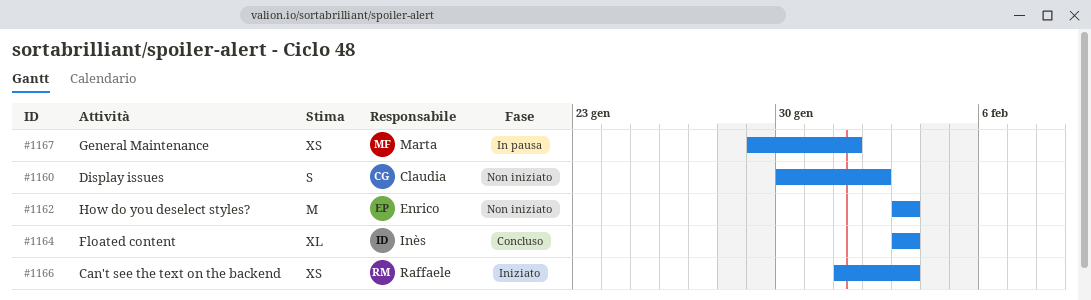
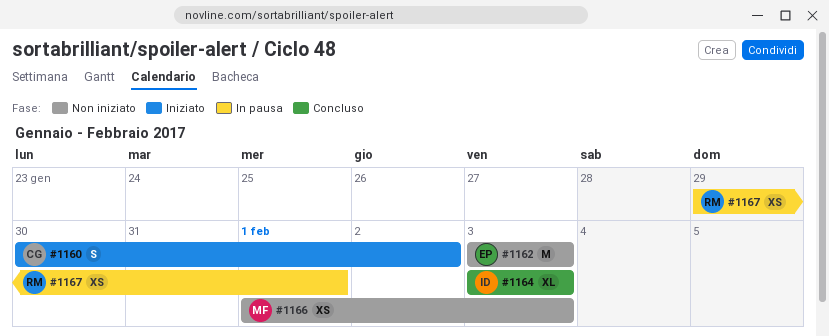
#1160, status: Non iniziato -> Iniziato
#1166, status: Iniziato -> Non iniziato
#1166, owner: Raffaele -> Marta
#1167, owner: Marta -> Raffaele

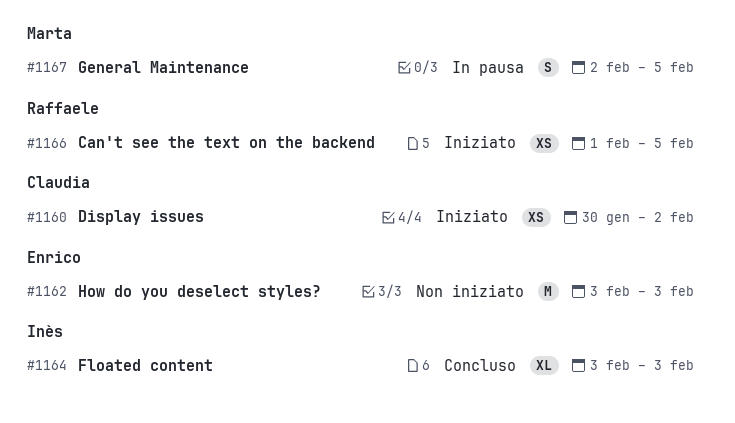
#1160, estimate: S -> XS
#1166, status: Non iniziato -> Iniziato
#1166, owner: Marta -> Raffaele
#1166, due: Feb 3 -> Feb 5
#1167, owner: Raffaele -> Marta
#1167, estimate: XS -> S
#1167, start: Jan 29 -> Feb 2
#1167, due: Feb 1 -> Feb 5

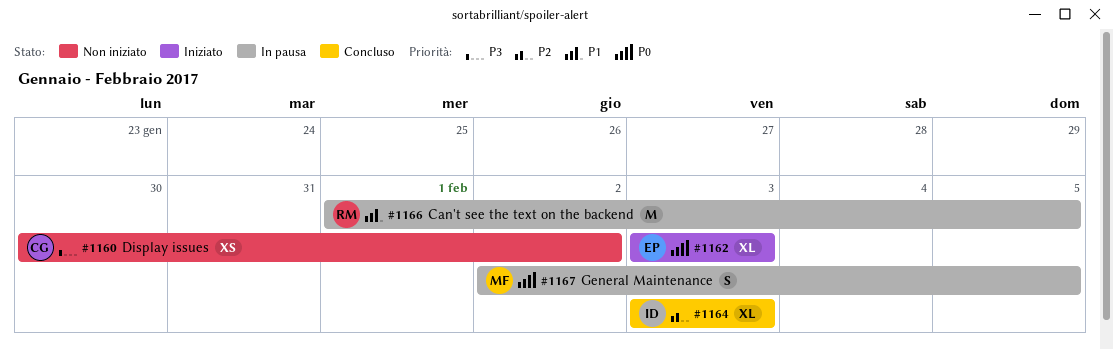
#1160, status: Iniziato -> Non iniziato
#1162, status: Non iniziato -> Iniziato
#1162, estimate: M -> XL
#1166, status: Iniziato -> In pausa
#1166, estimate: XS -> M

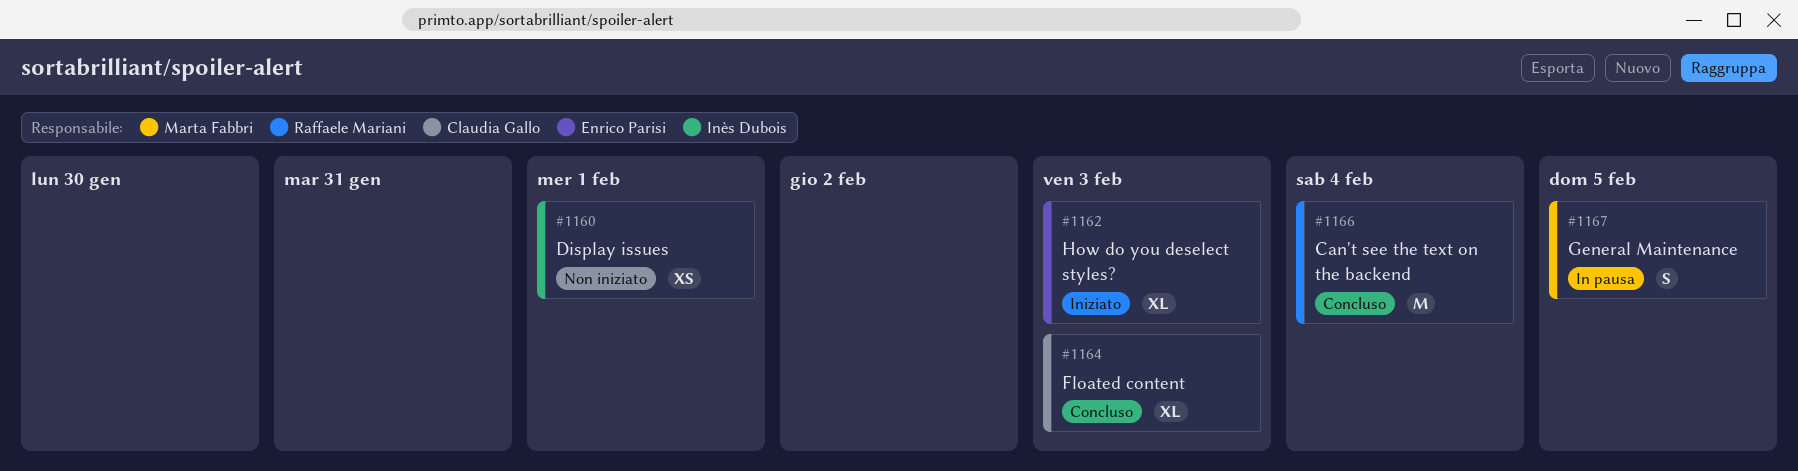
#1160, owner: Claudia Gallo -> Inès Dubois
#1160, due: Feb 2 -> Feb 1
#1164, owner: Inès Dubois -> Claudia Gallo
#1166, status: In pausa -> Concluso
#1166, due: Feb 5 -> Feb 4

